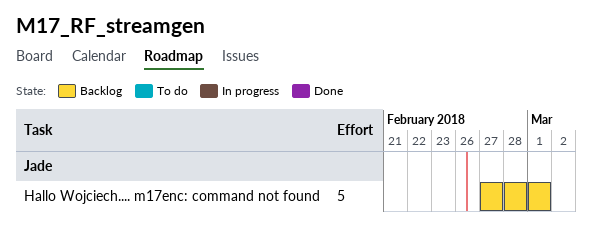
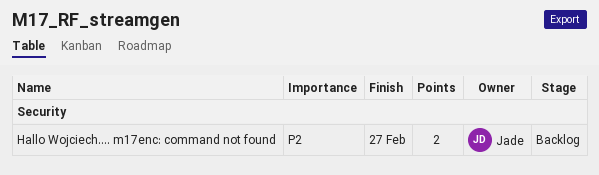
Hallo Wojciech.... m17enc: command not found, estimate: 5 -> 2
Hallo Wojciech.... m17enc: command not found, due: Mar 1 -> Feb 27

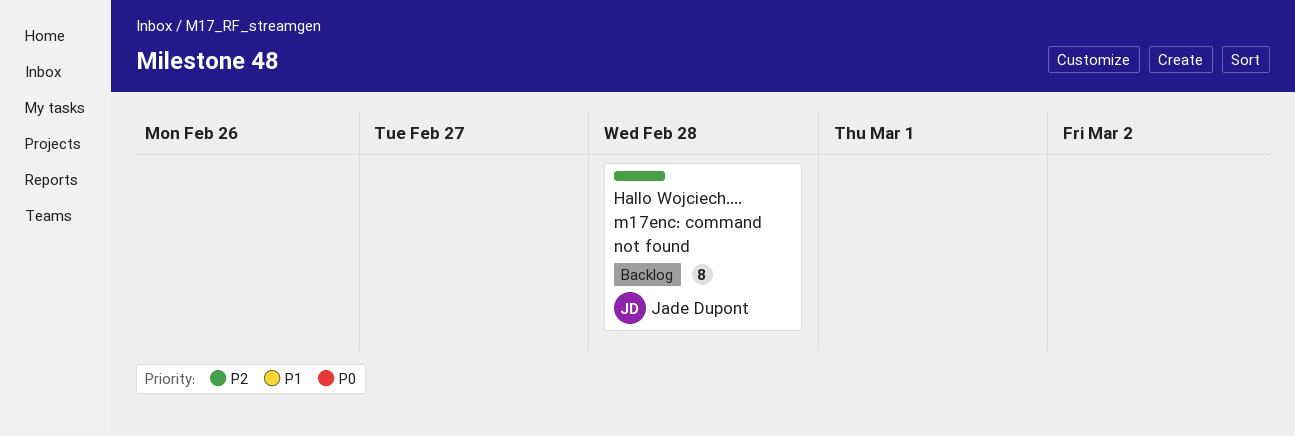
Hallo Wojciech.... m17enc: command not found, estimate: 2 -> 8
Hallo Wojciech.... m17enc: command not found, due: Feb 27 -> Feb 28

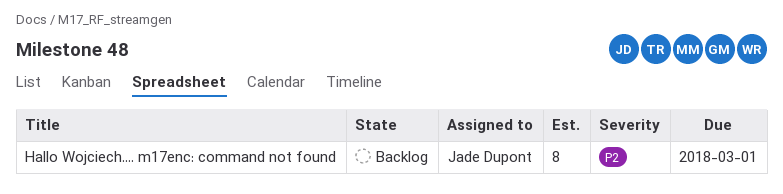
Hallo Wojciech.... m17enc: command not found, due: Feb 28 -> Mar 1

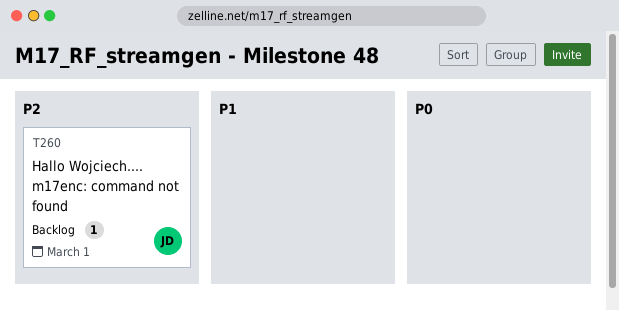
Hallo Wojciech.... m17enc: command not found, estimate: 8 -> 1

